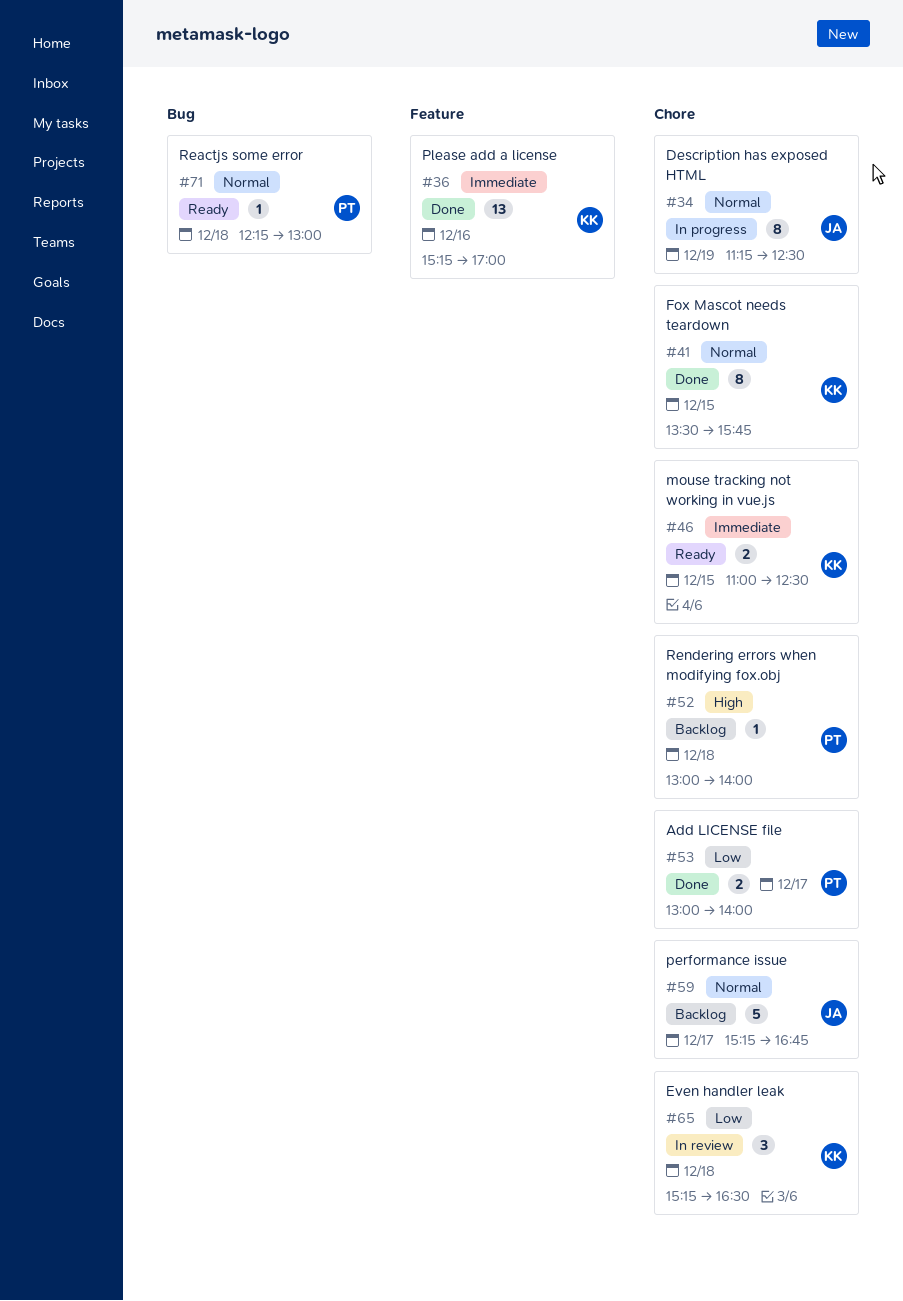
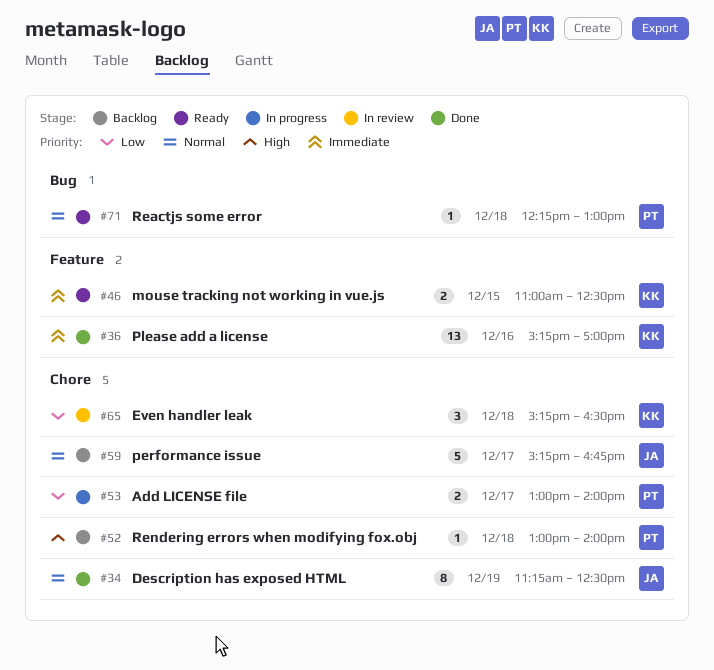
#34, status: In progress -> Done
#41: present -> none
#46, label: Chore -> Feature
#53, status: Done -> In progress

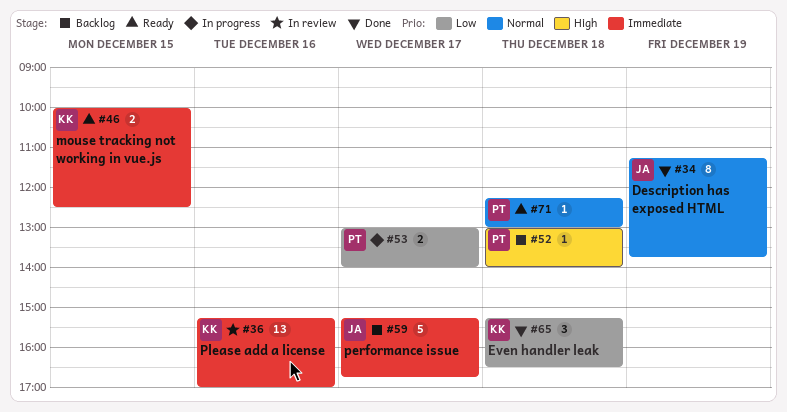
#34, ends: 12:30 -> 13:45
#36, status: Done -> In review
#46, begins: 11:00 -> 10:00
#59, priority: Normal -> Immediate
#65, status: In review -> Done

